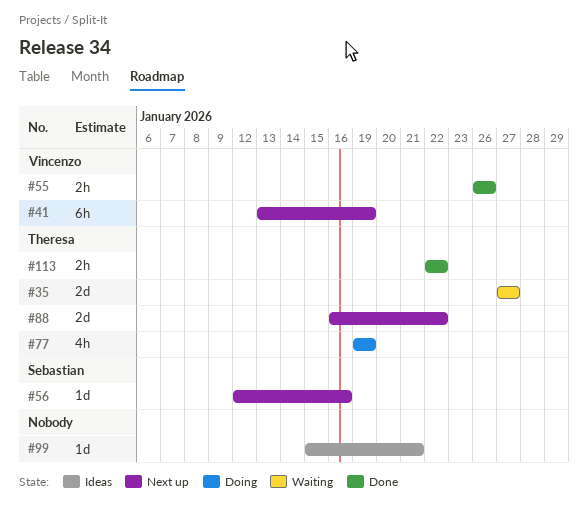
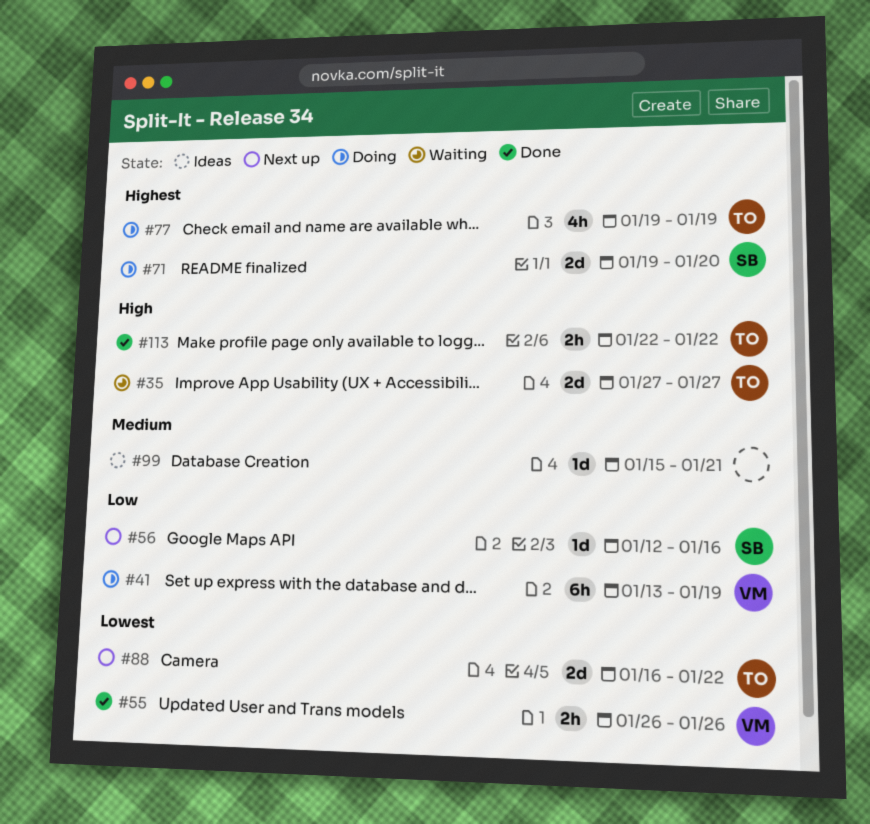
#41, status: Next up -> Doing
#71: none -> present

